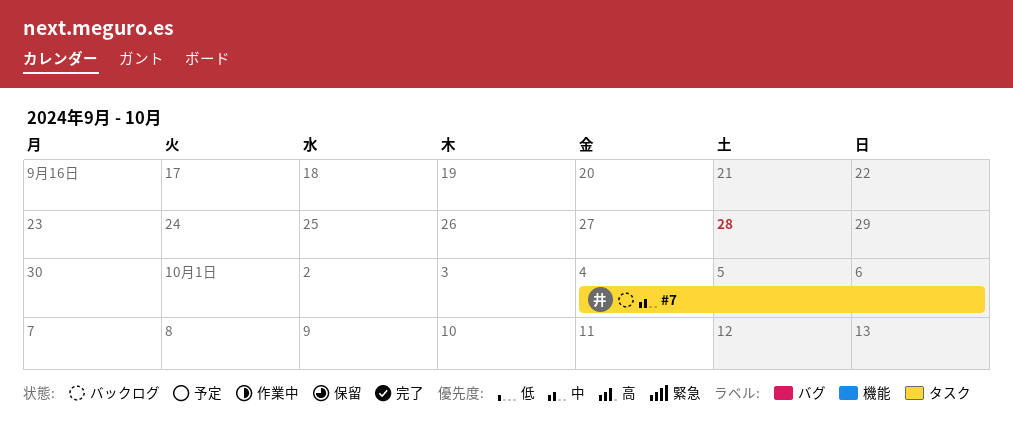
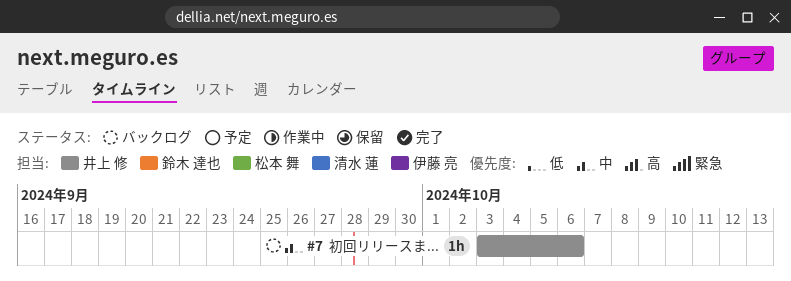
#7, start: Oct 4 -> Oct 3

